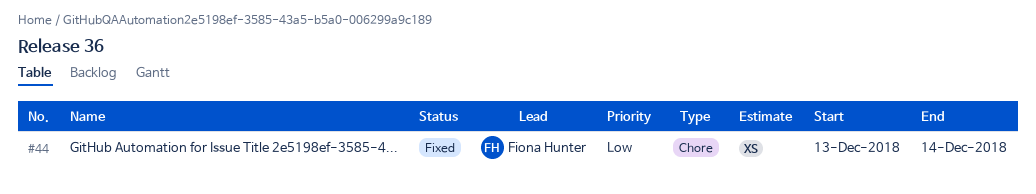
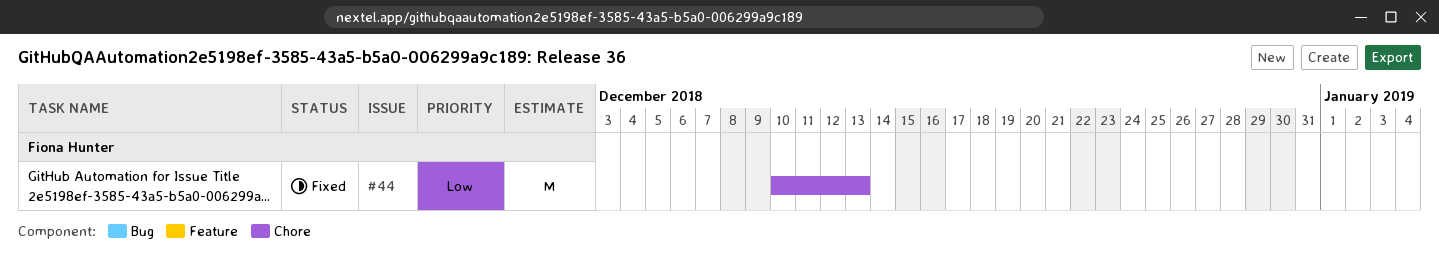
#44, estimate: XS -> M
#44, start: Dec 13 -> Dec 10
#44, due: Dec 14 -> Dec 13

